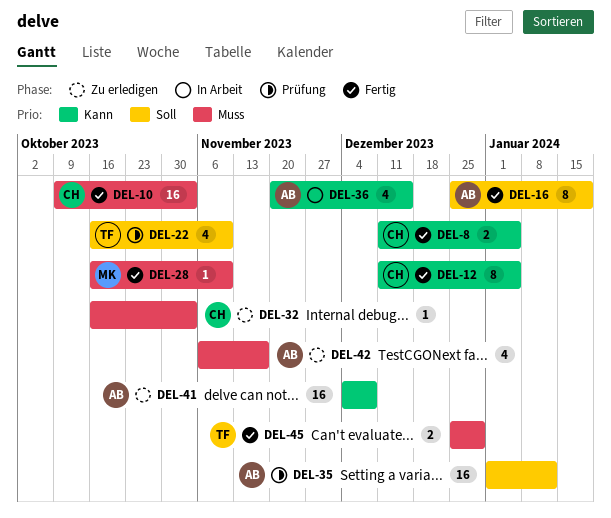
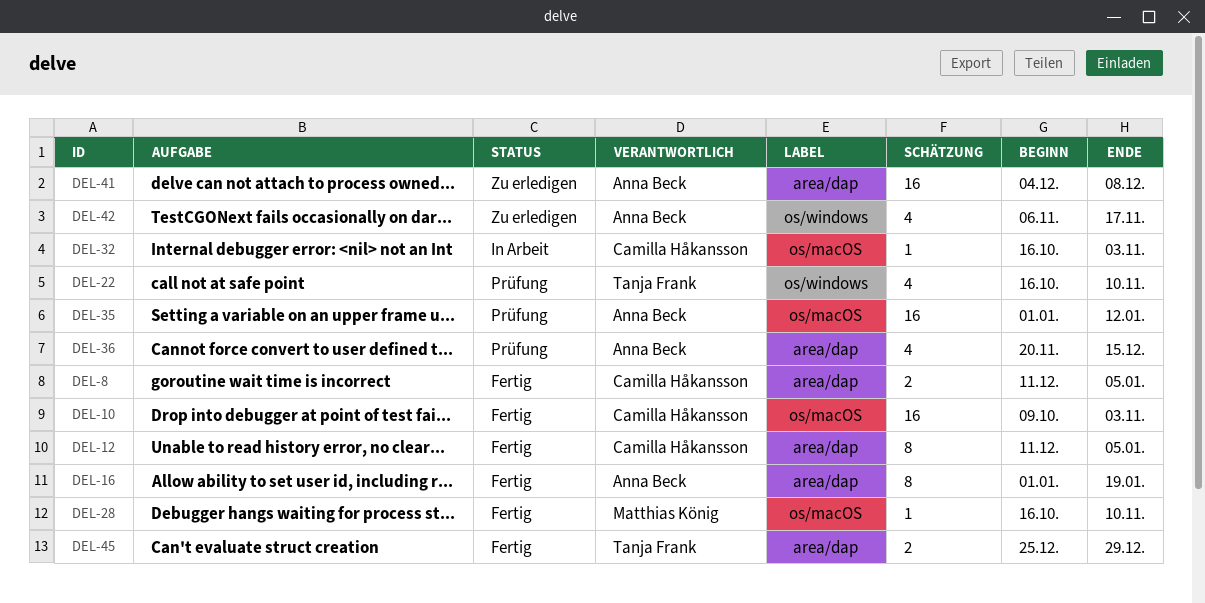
DEL-16, start: Dec 25 -> Jan 1
DEL-32, status: Zu erledigen -> In Arbeit
DEL-36, status: In Arbeit -> Prüfung

